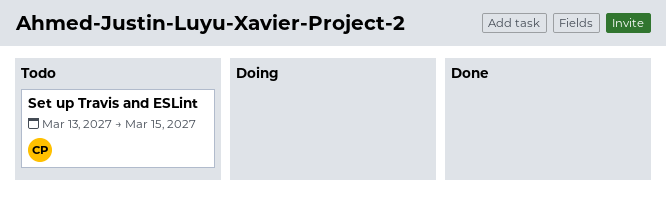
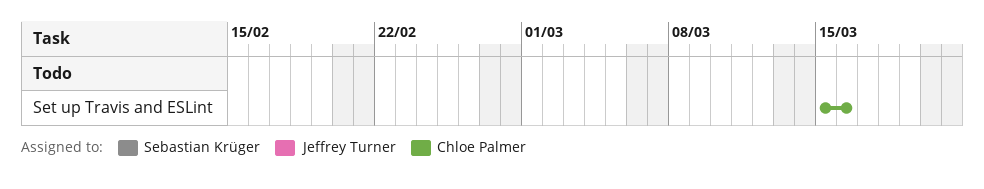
Set up Travis and ESLint, start: Mar 13 -> Mar 15
Set up Travis and ESLint, due: Mar 15 -> Mar 16

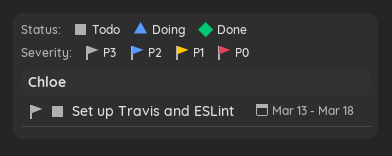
Set up Travis and ESLint, start: Mar 15 -> Mar 13
Set up Travis and ESLint, due: Mar 16 -> Mar 18

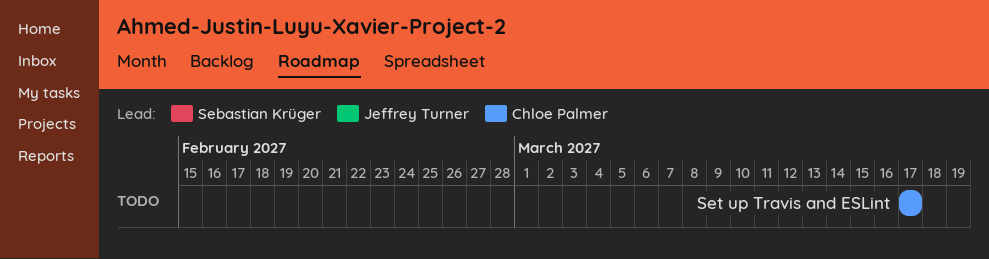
Set up Travis and ESLint, start: Mar 13 -> Mar 17
Set up Travis and ESLint, due: Mar 18 -> Mar 17

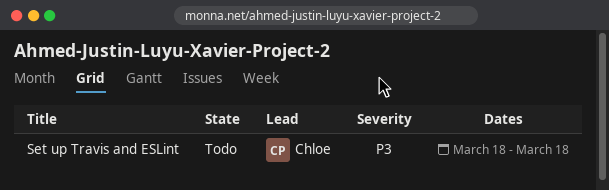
Set up Travis and ESLint, start: Mar 17 -> Mar 18
Set up Travis and ESLint, due: Mar 17 -> Mar 18

